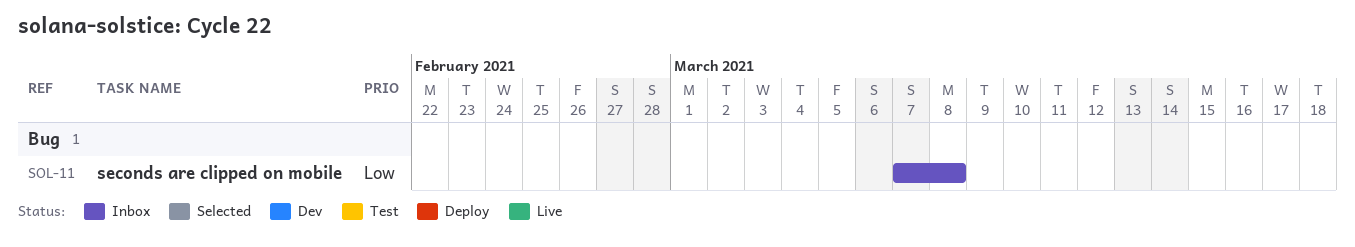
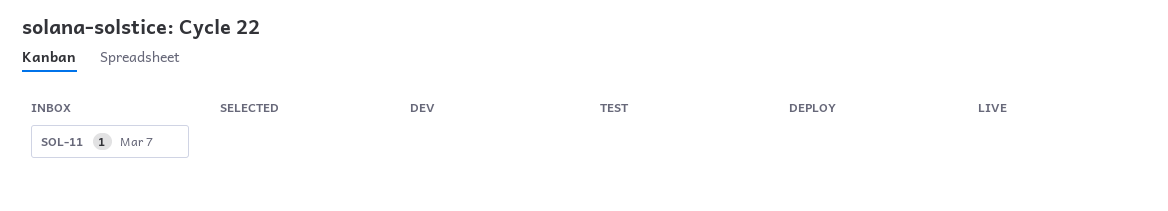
SOL-11, due: Mar 8 -> Mar 7

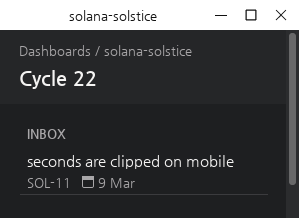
SOL-11, due: Mar 7 -> Mar 9

